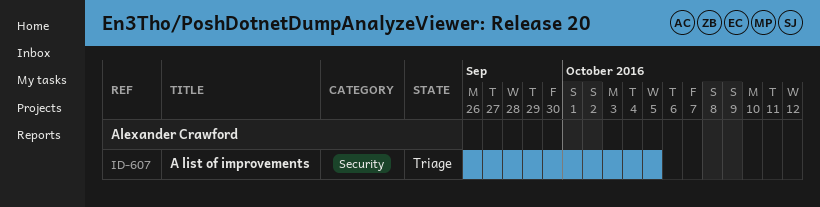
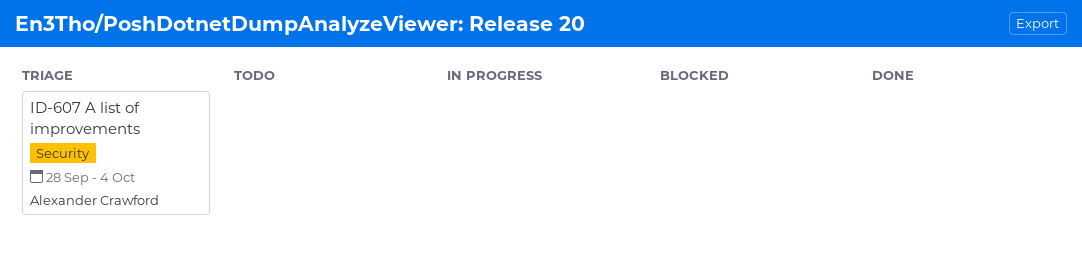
ID-607, start: Sep 26 -> Sep 28
ID-607, due: Oct 5 -> Oct 4

